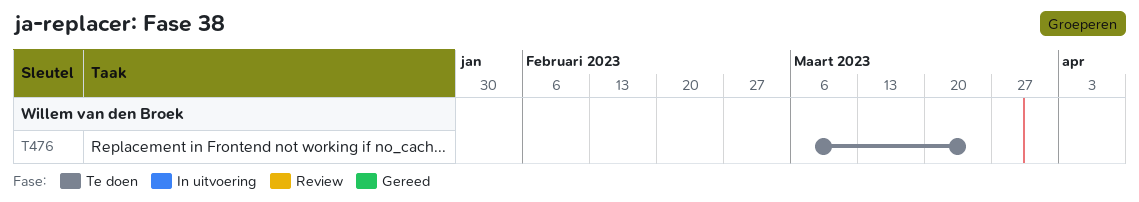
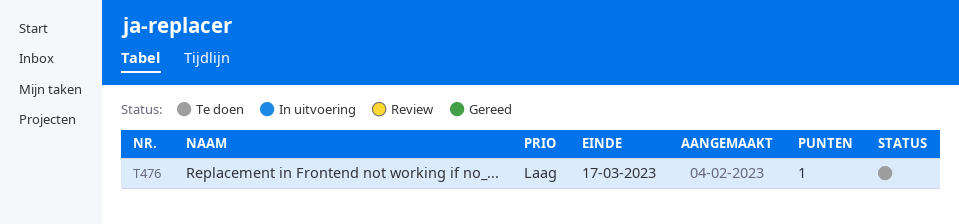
T476, due: Mar 24 -> Mar 17

